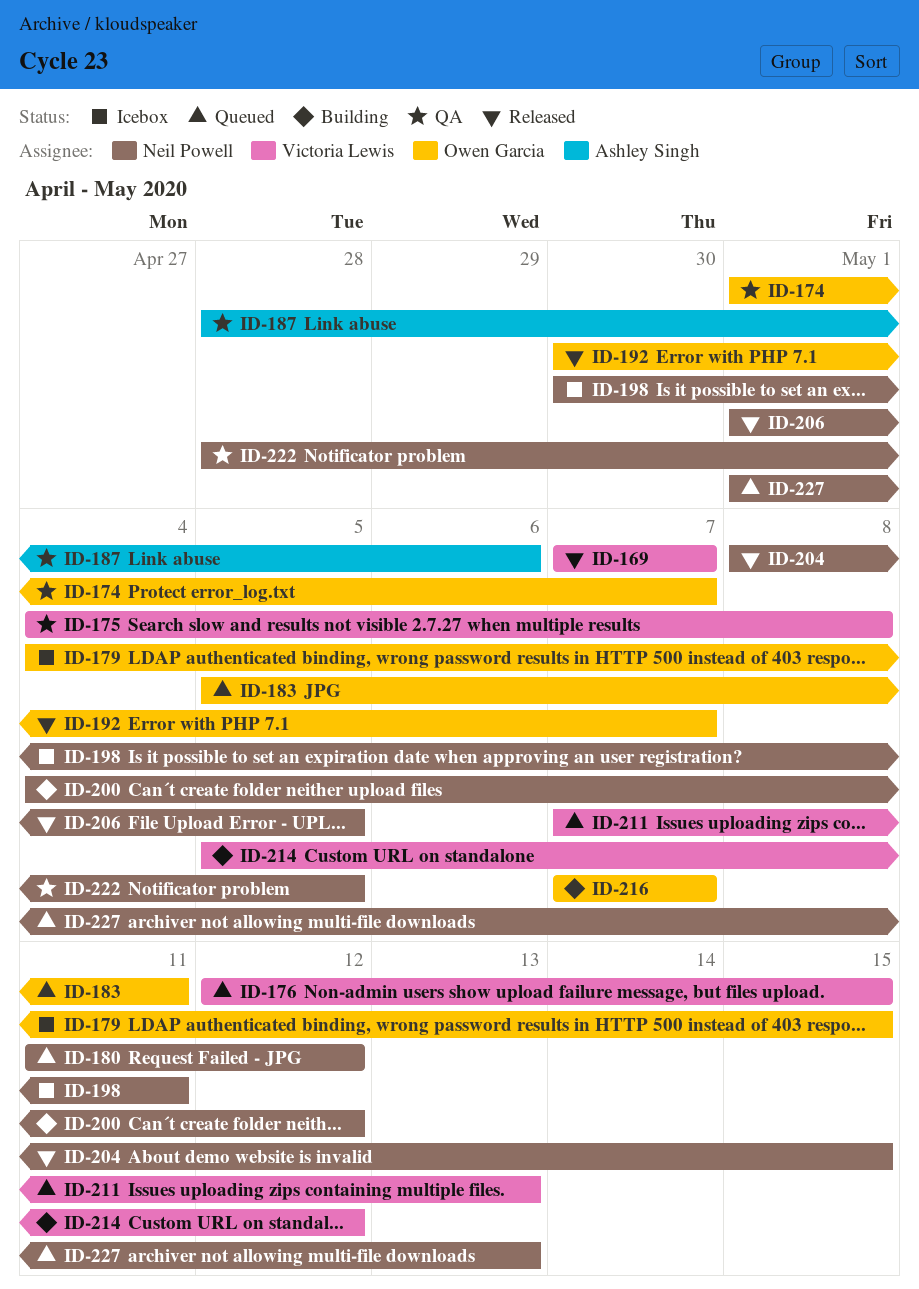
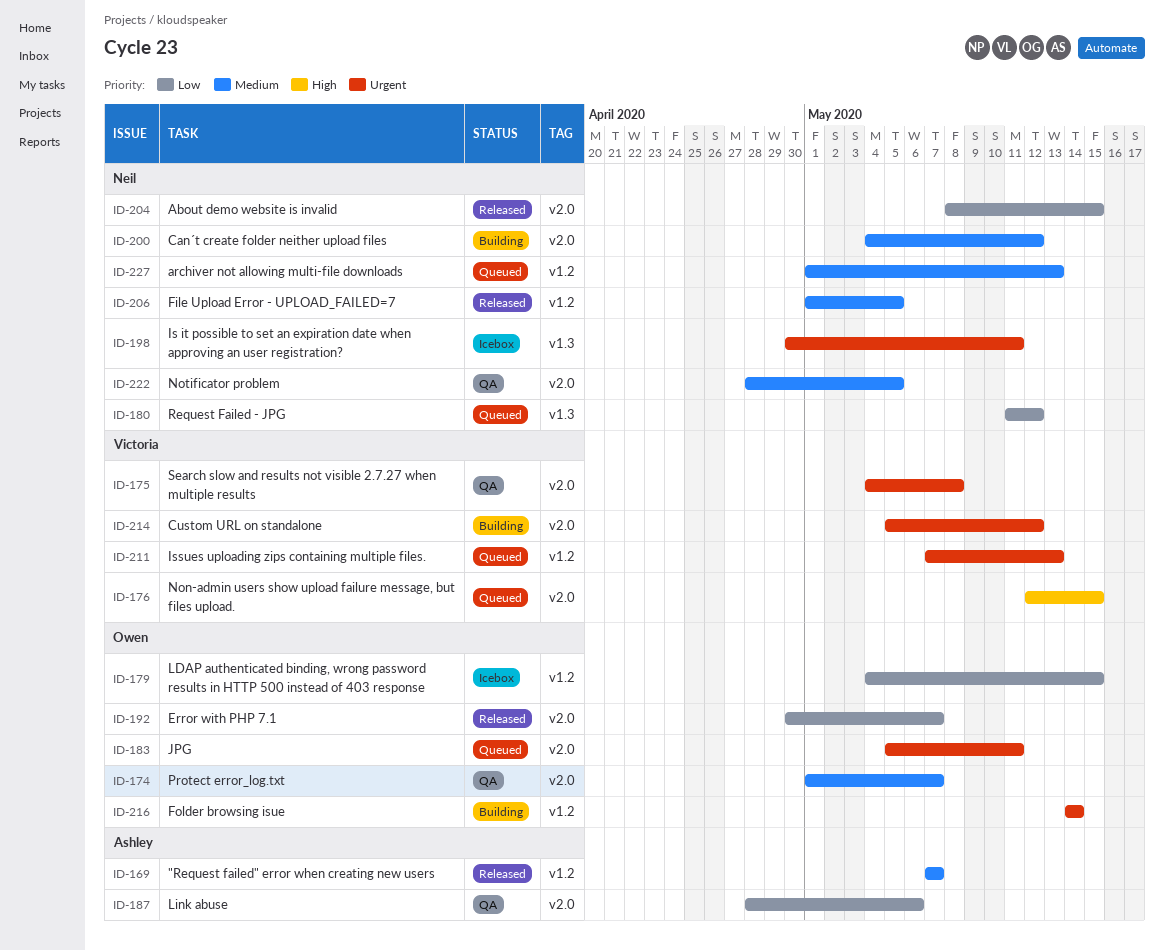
ID-169, owner: Victoria Lewis -> Ashley Singh
ID-216, start: May 7 -> May 14
ID-216, due: May 7 -> May 14

